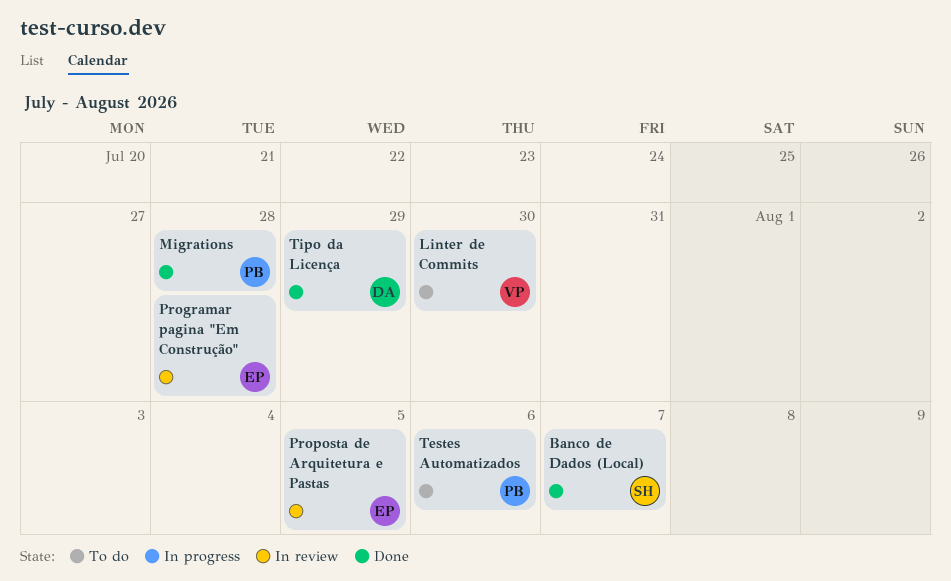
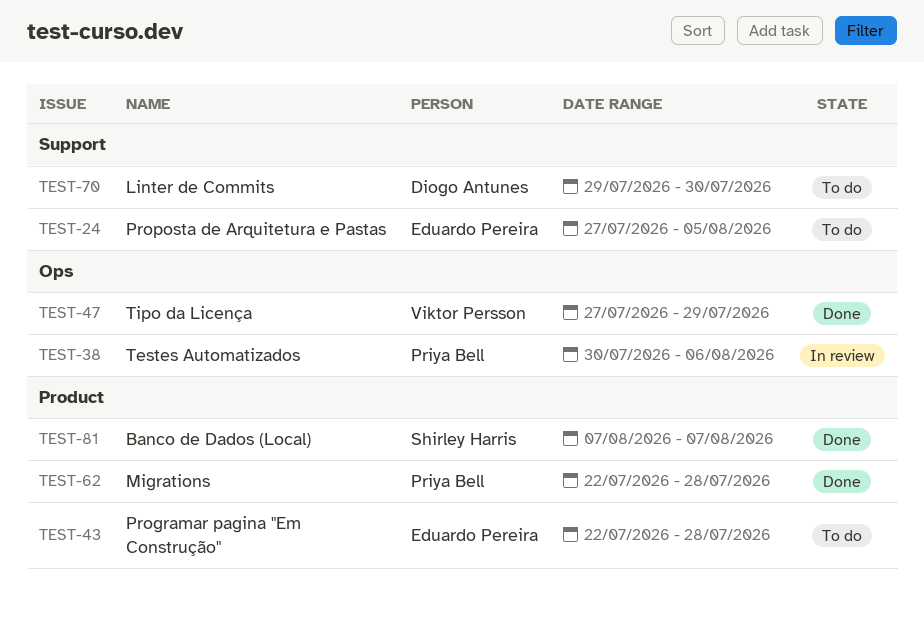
Linter de Commits, owner: Viktor Persson -> Diogo Antunes
Programar pagina "Em Construção", status: In review -> To do
Proposta de Arquitetura e Pastas, status: In review -> To do
Testes Automatizados, status: To do -> In review
Tipo da Licença, owner: Diogo Antunes -> Viktor Persson

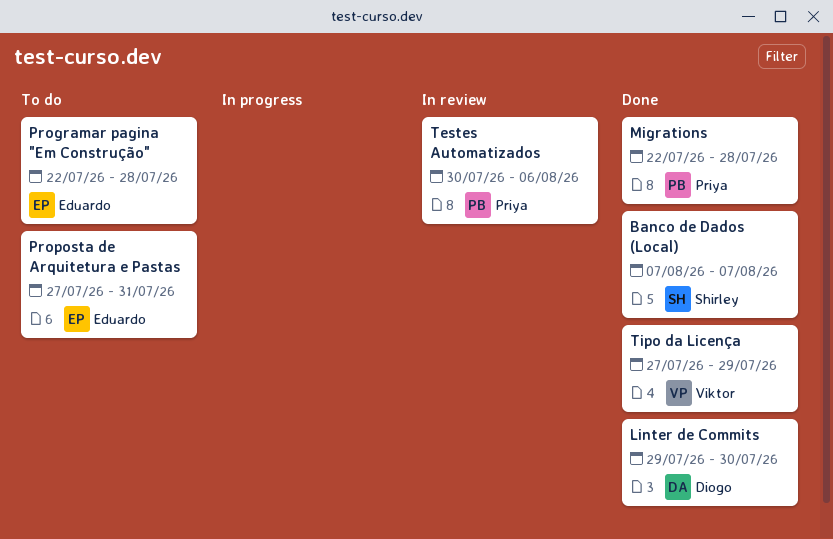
Linter de Commits, status: To do -> Done
Proposta de Arquitetura e Pastas, due: Aug 5 -> Jul 31

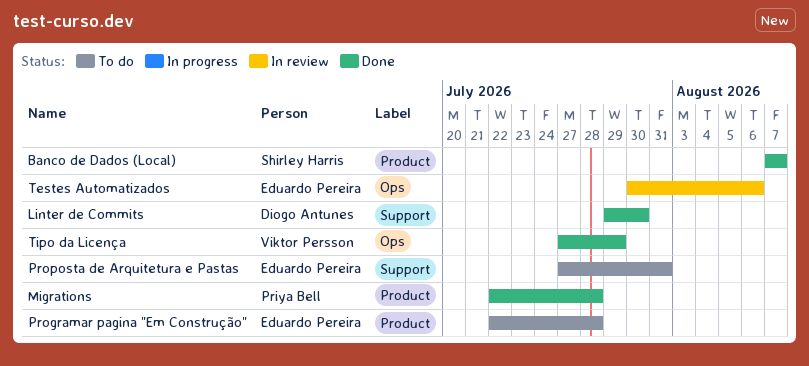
Testes Automatizados, owner: Priya Bell -> Eduardo Pereira

